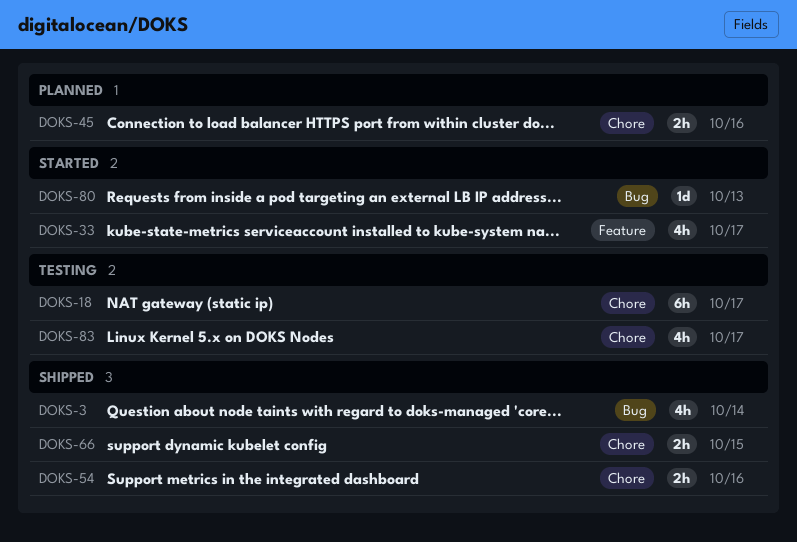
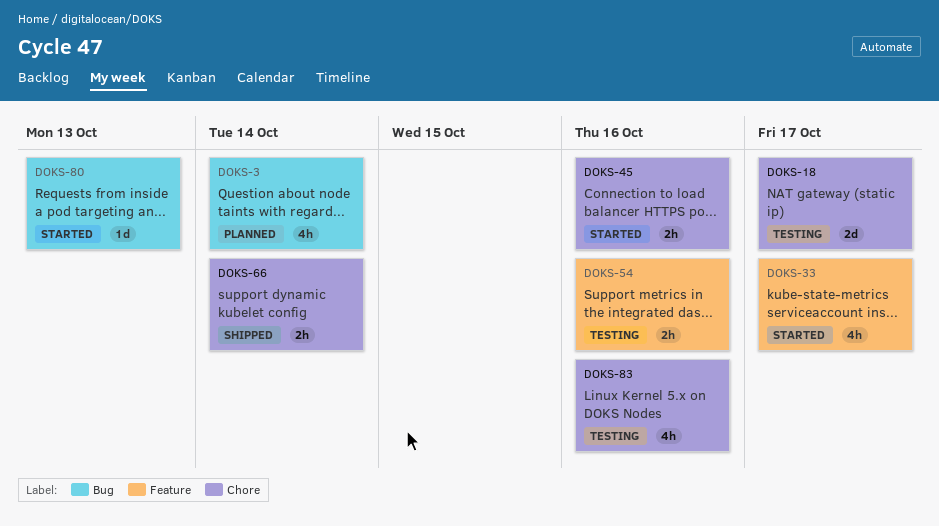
DOKS-3, status: Shipped -> Planned
DOKS-18, estimate: 6h -> 2d
DOKS-45, status: Planned -> Started
DOKS-54, status: Shipped -> Testing
DOKS-54, label: Chore -> Feature
DOKS-66, due: Oct 15 -> Oct 14
DOKS-83, due: Oct 17 -> Oct 16

